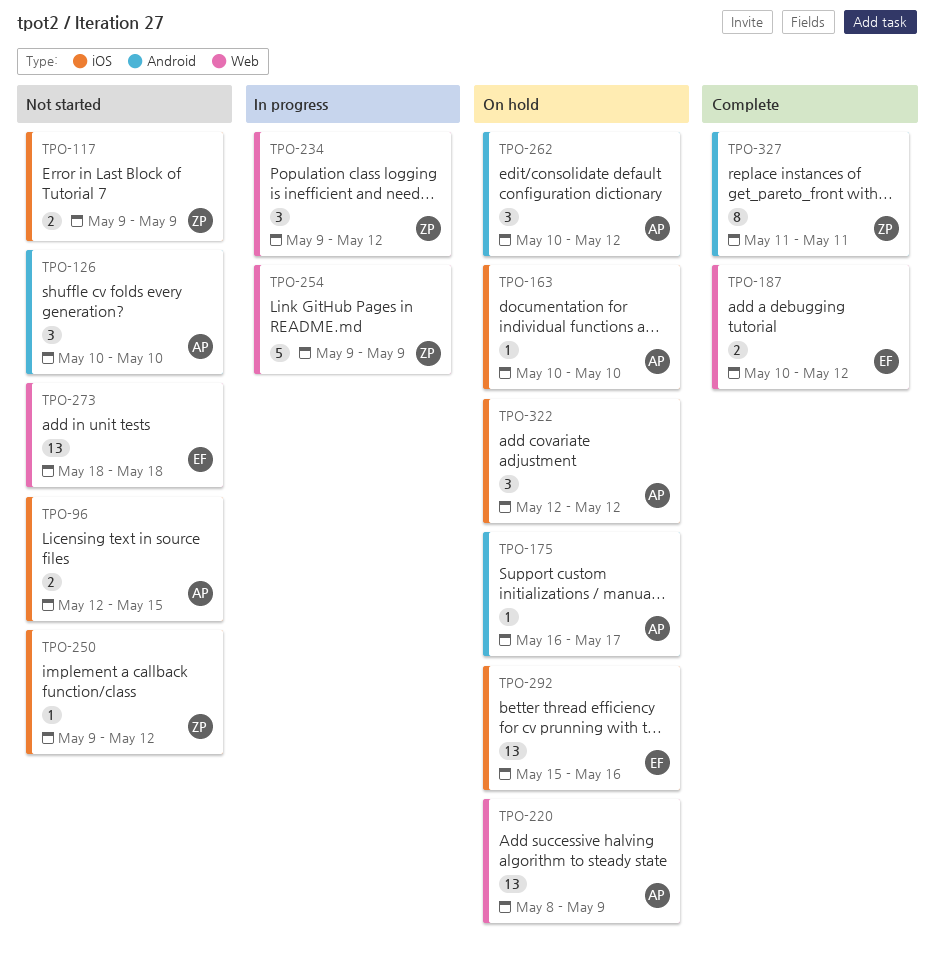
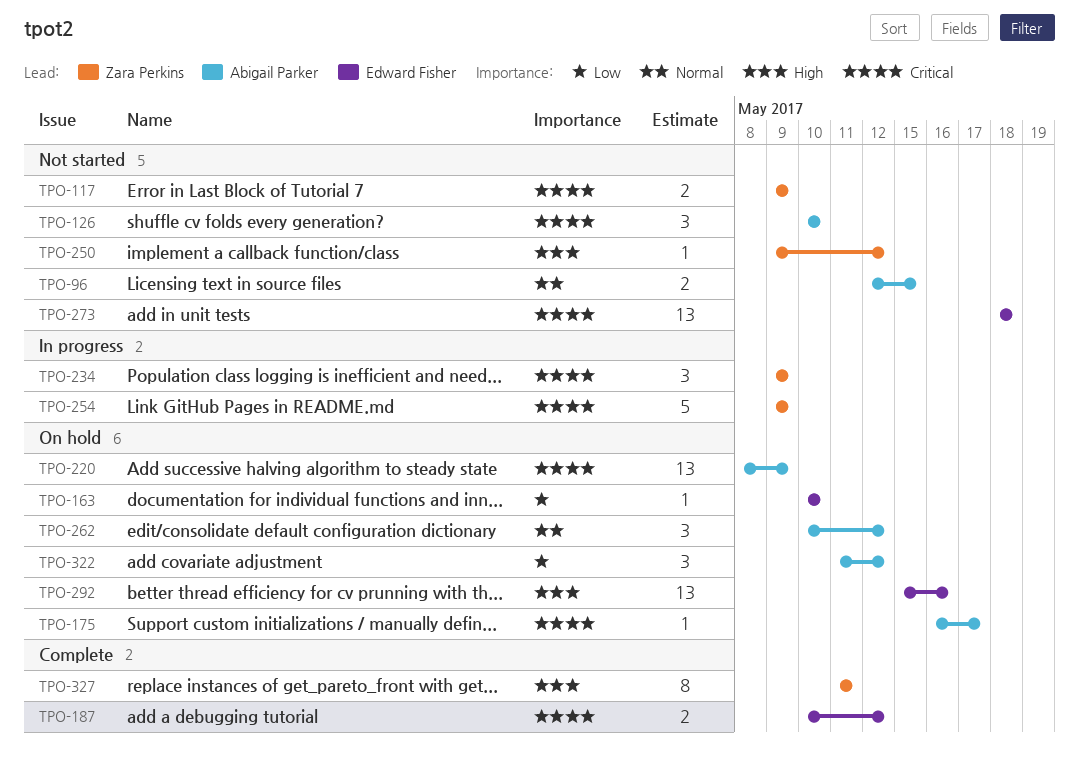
TPO-163, owner: Abigail Parker -> Edward Fisher
TPO-234, due: May 12 -> May 9
TPO-322, start: May 12 -> May 11

